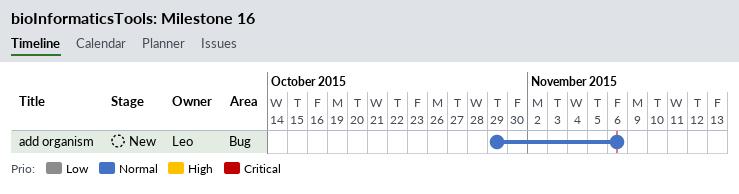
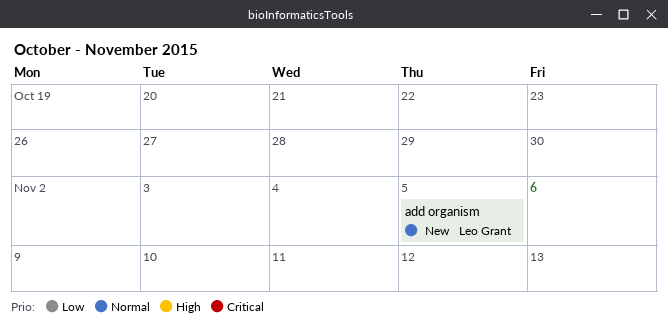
add organism, due: Nov 6 -> Nov 5

